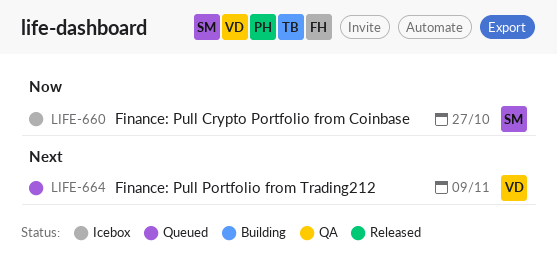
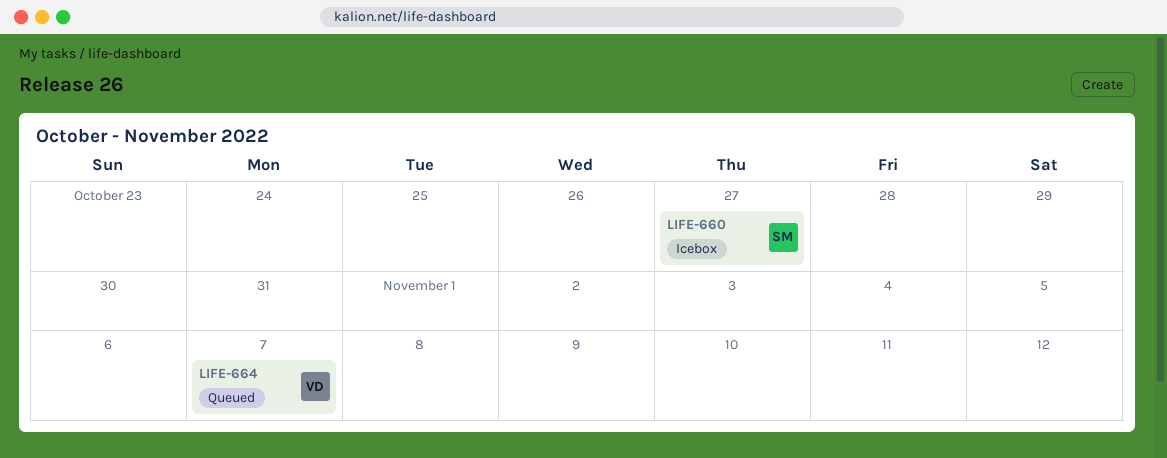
LIFE-664, due: Nov 9 -> Nov 7

